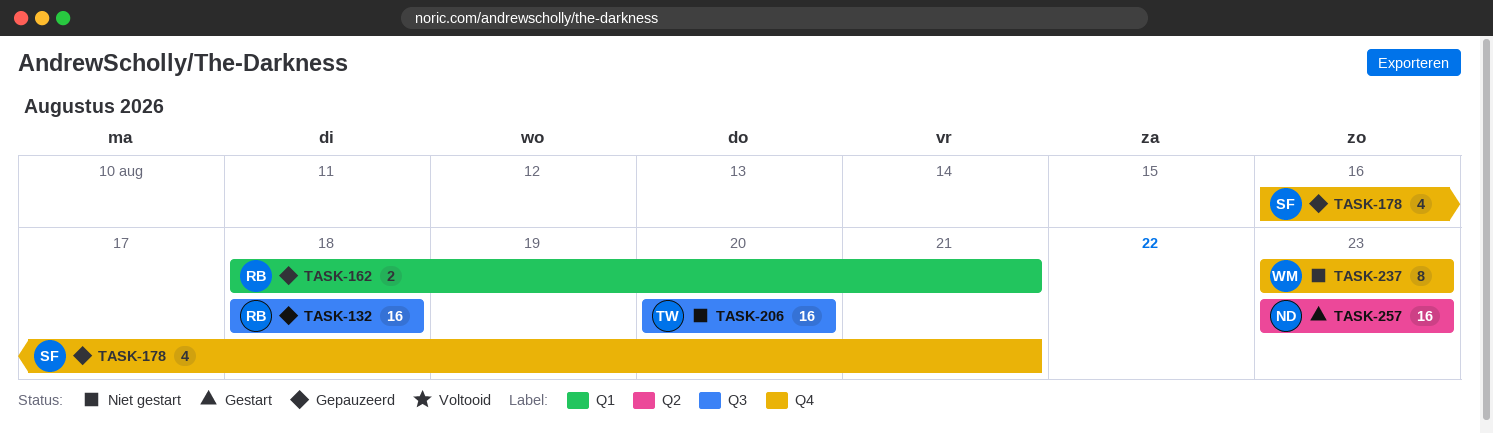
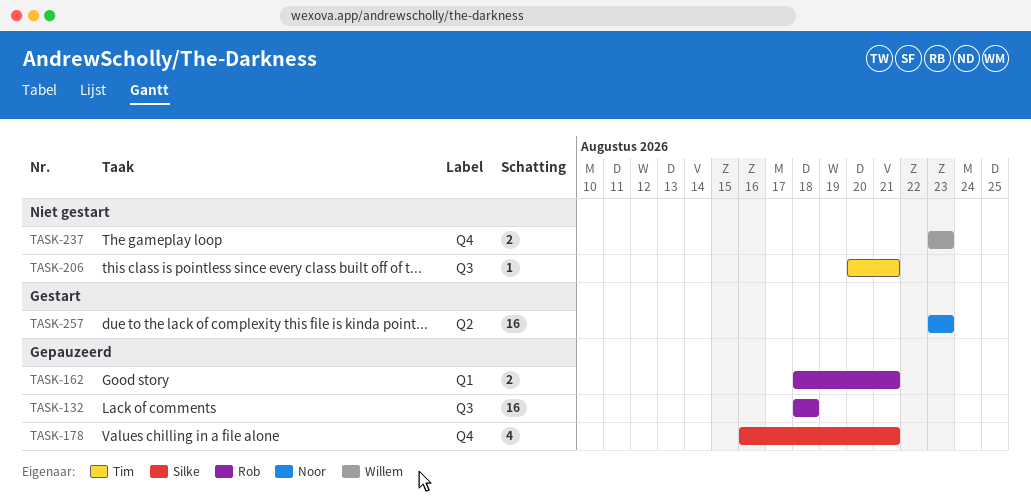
TASK-206, estimate: 16 -> 1
TASK-206, due: Aug 20 -> Aug 21
TASK-237, estimate: 8 -> 2

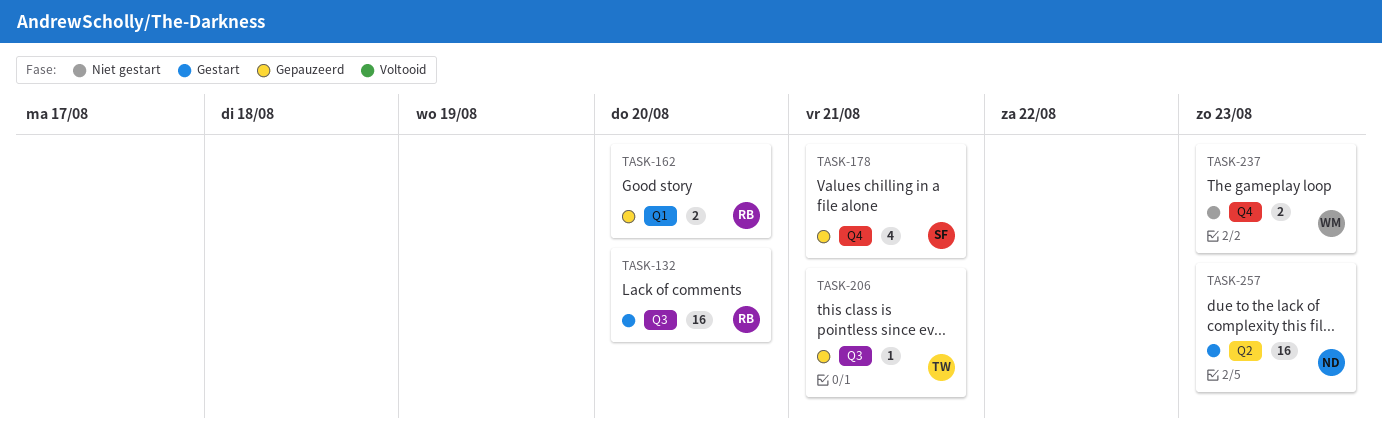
TASK-132, status: Gepauzeerd -> Gestart
TASK-132, due: Aug 18 -> Aug 20
TASK-162, due: Aug 21 -> Aug 20
TASK-206, status: Niet gestart -> Gepauzeerd

